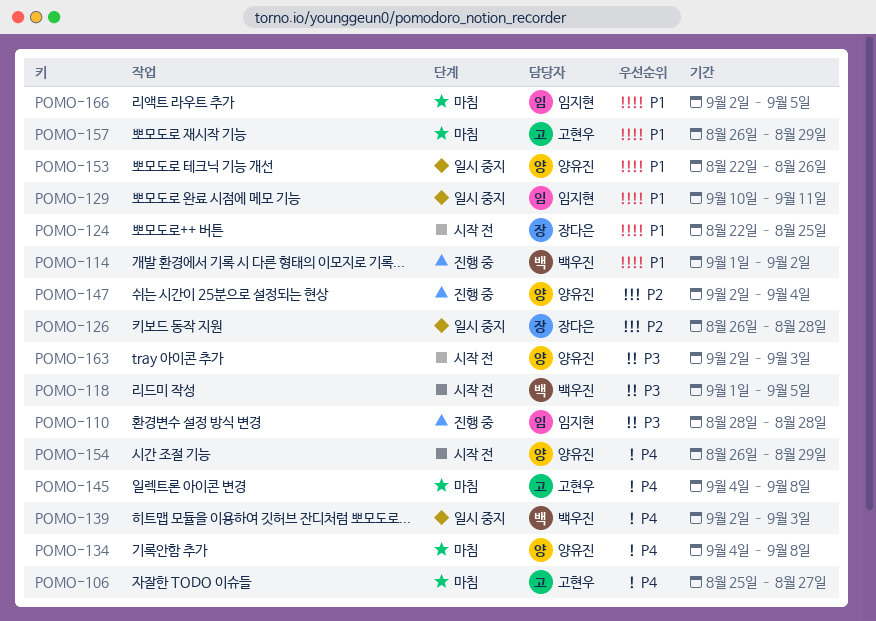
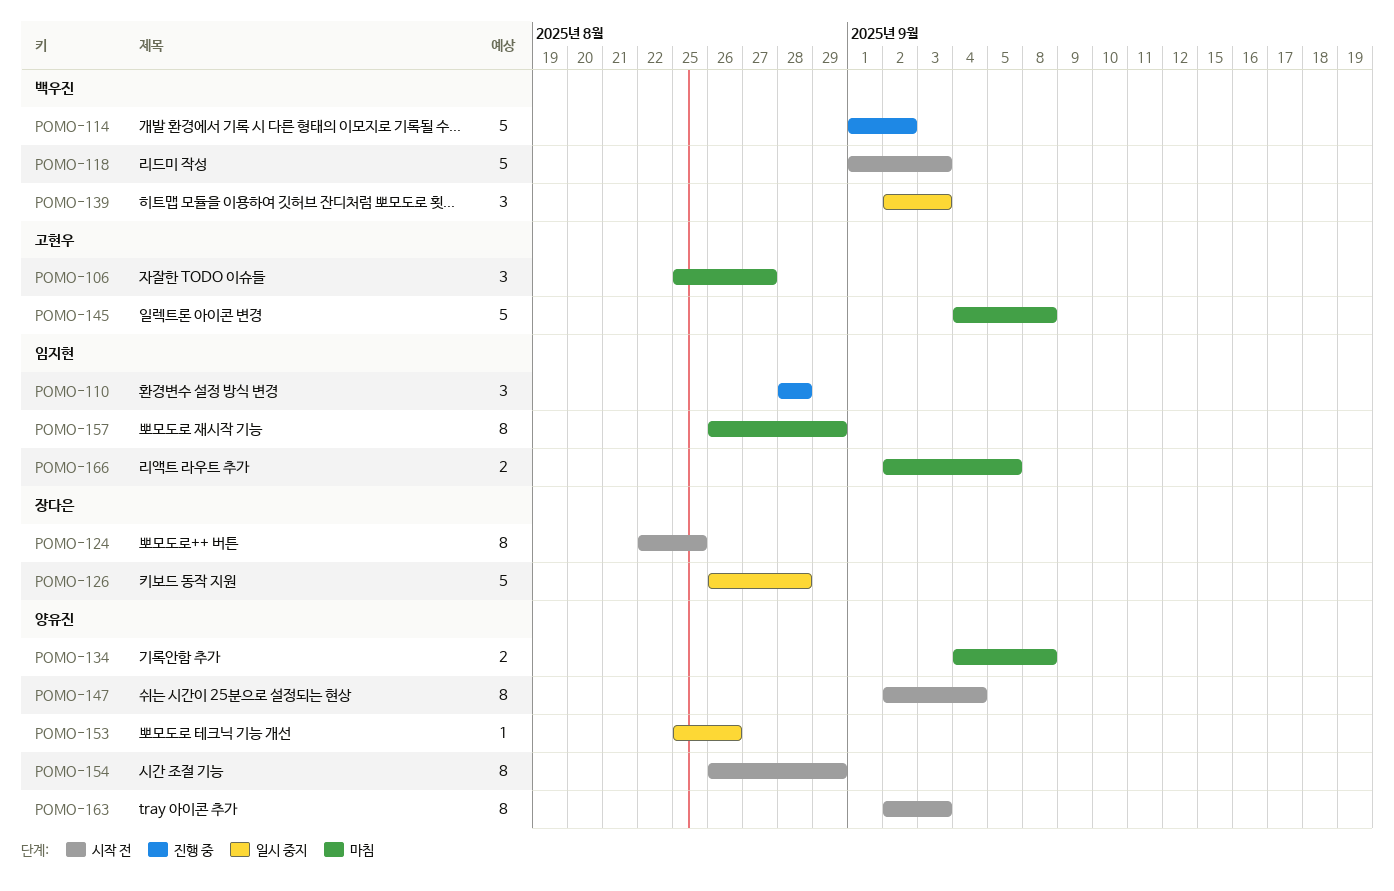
POMO-118, due: Sep 5 -> Sep 3
POMO-129: present -> none
POMO-147, status: 진행 중 -> 시작 전
POMO-153, start: Aug 22 -> Aug 25
POMO-157, owner: 고현우 -> 임지현

